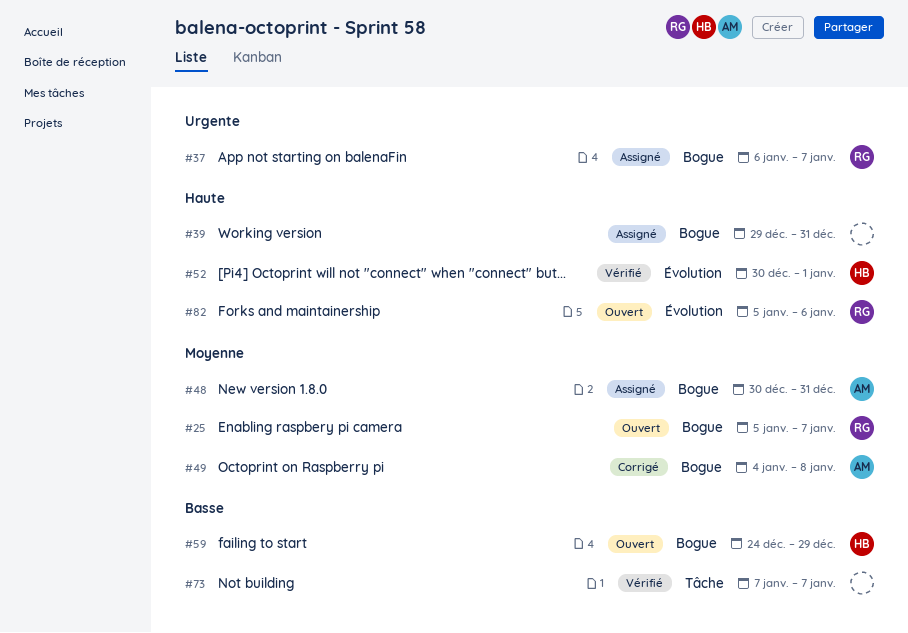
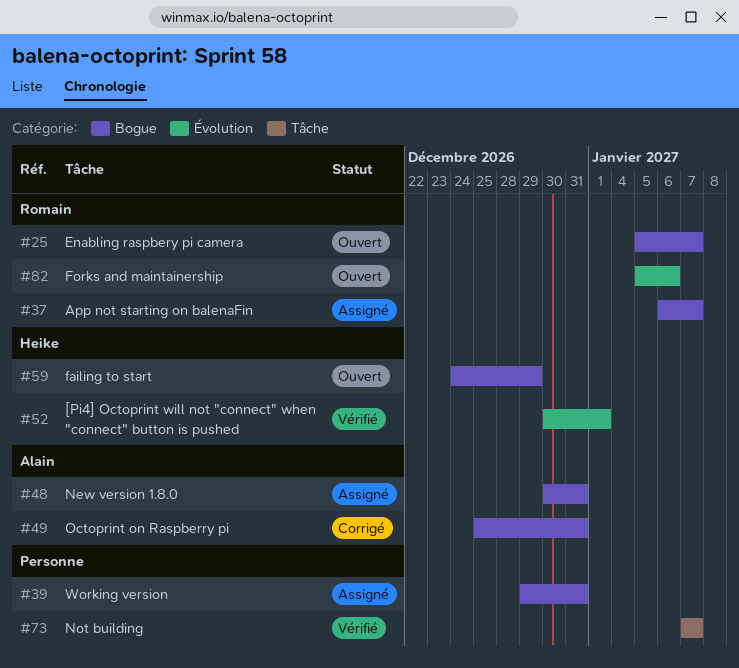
#49, start: Jan 4 -> Dec 25
#49, due: Jan 8 -> Dec 31

